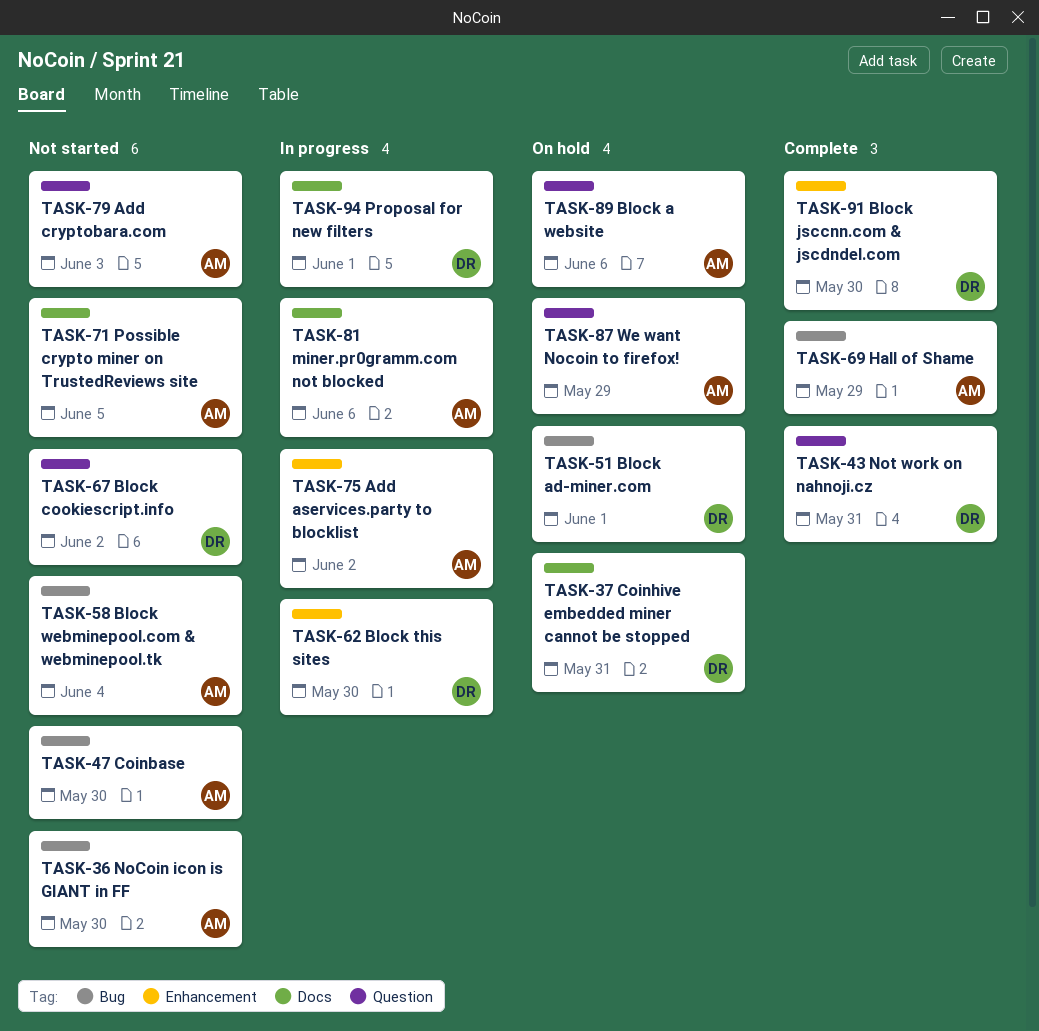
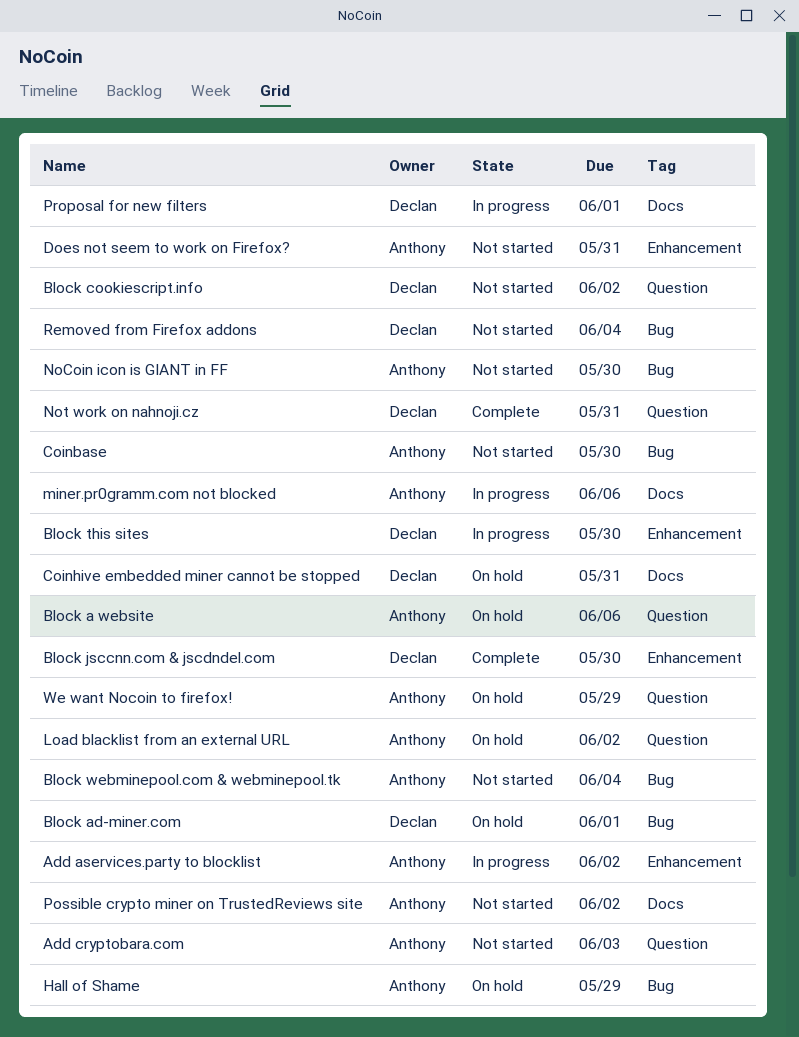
Does not seem to work on Firefox?: none -> present
Hall of Shame, status: Complete -> On hold
Load blacklist from an external URL: none -> present
Possible crypto miner on TrustedReviews site, due: Jun 5 -> Jun 2
Removed from Firefox addons: none -> present

